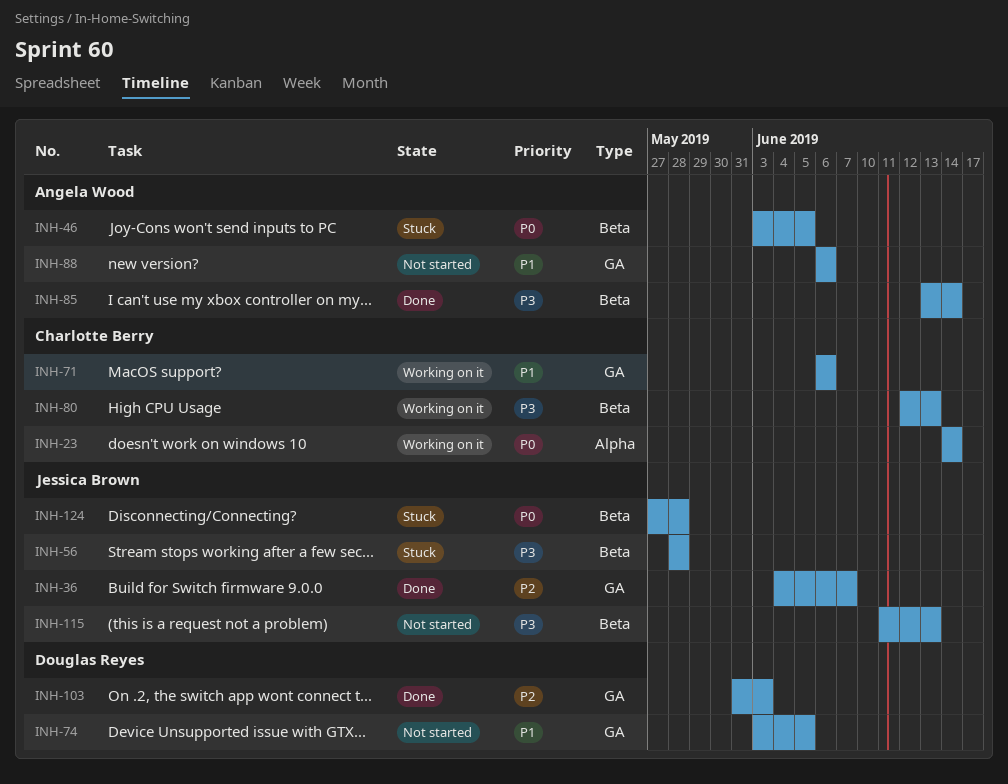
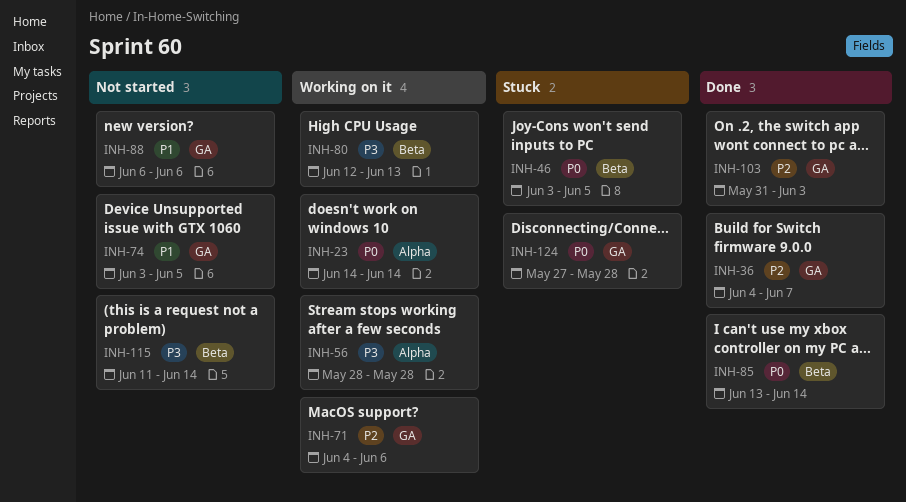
INH-56, status: Stuck -> Working on it
INH-56, label: Beta -> Alpha
INH-71, priority: P1 -> P2
INH-71, start: Jun 6 -> Jun 4
INH-85, priority: P3 -> P0
INH-115, due: Jun 13 -> Jun 14
INH-124, label: Beta -> GA

